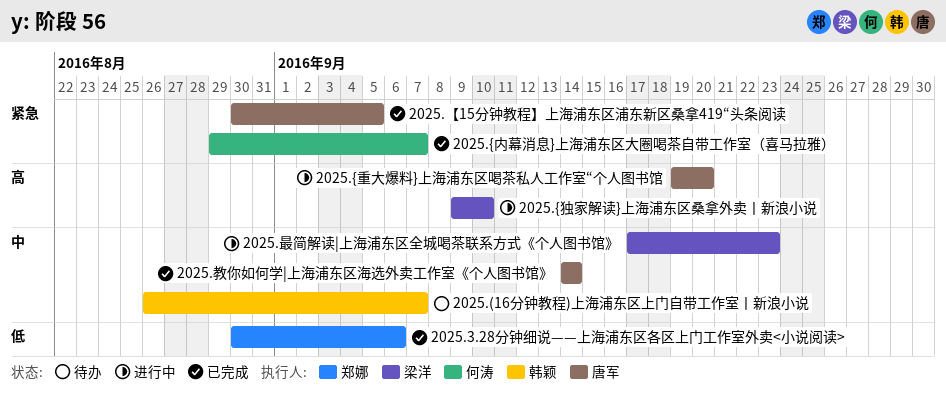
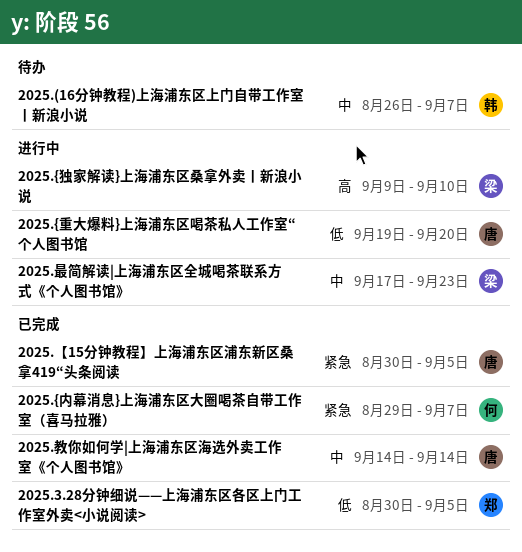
2025.3.28分钟细说——上海浦东区各区上门工作室外卖<小说阅读>, due: Sep 6 -> Sep 5
2025.{重大爆料}上海浦东区喝茶私人工作室“个人图书馆, priority: 高 -> 低

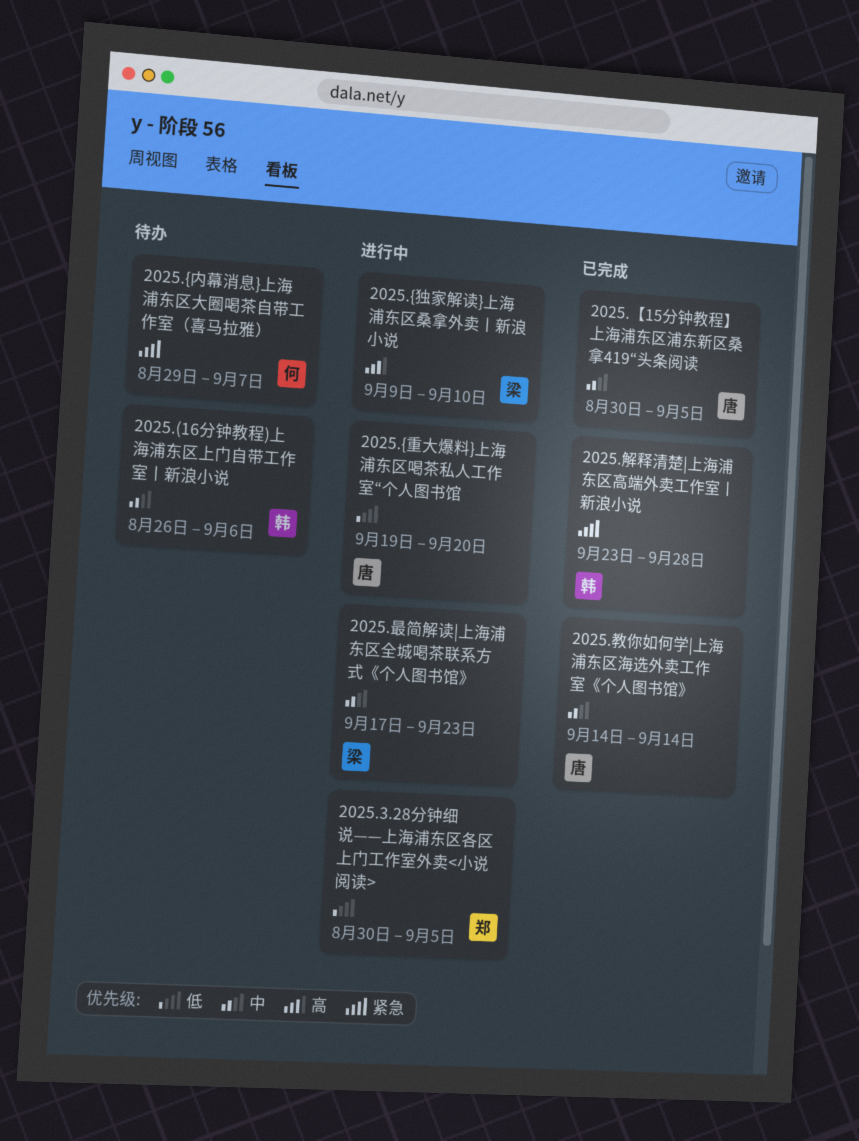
2025.(16分钟教程)上海浦东区上门自带工作室丨新浪小说, due: Sep 7 -> Sep 6
2025.3.28分钟细说——上海浦东区各区上门工作室外卖<小说阅读>, status: 已完成 -> 进行中
2025.{内幕消息}上海浦东区大圈喝茶自带工作室（喜马拉雅）, status: 已完成 -> 待办
2025.【15分钟教程】上海浦东区浦东新区桑拿419“头条阅读, priority: 紧急 -> 中
2025.解释清楚|上海浦东区高端外卖工作室丨新浪小说: none -> present

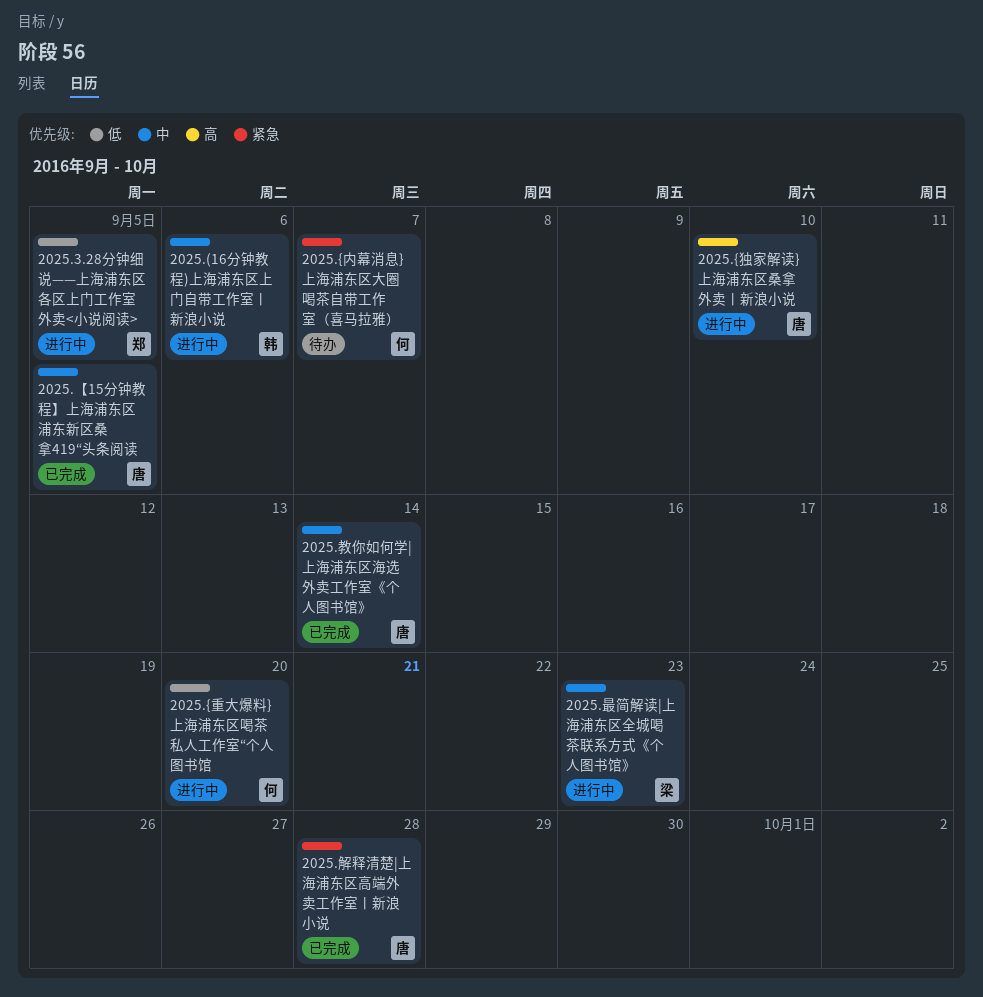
2025.(16分钟教程)上海浦东区上门自带工作室丨新浪小说, status: 待办 -> 进行中
2025.{独家解读}上海浦东区桑拿外卖丨新浪小说, owner: 梁 -> 唐
2025.{重大爆料}上海浦东区喝茶私人工作室“个人图书馆, owner: 唐 -> 何
2025.解释清楚|上海浦东区高端外卖工作室丨新浪小说, owner: 韩 -> 唐

